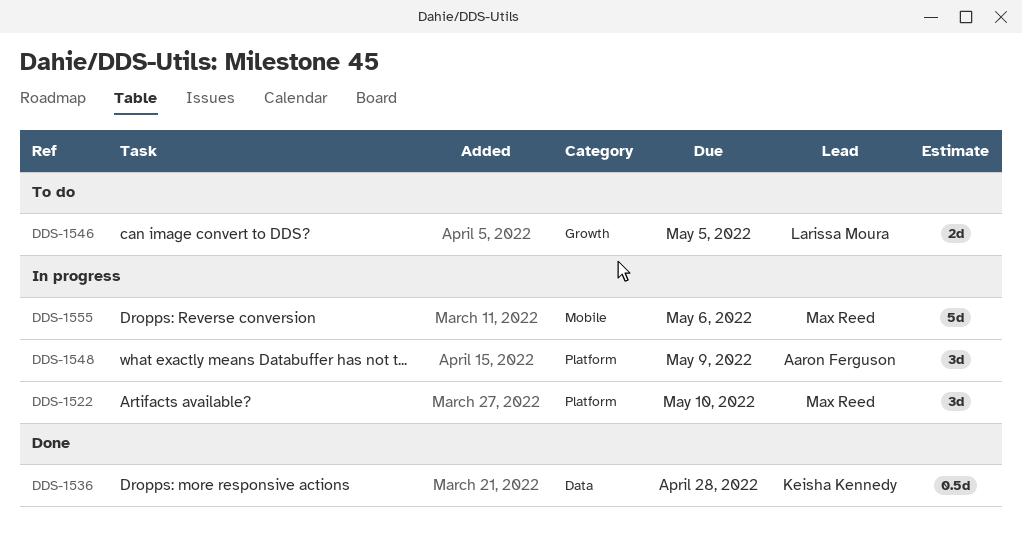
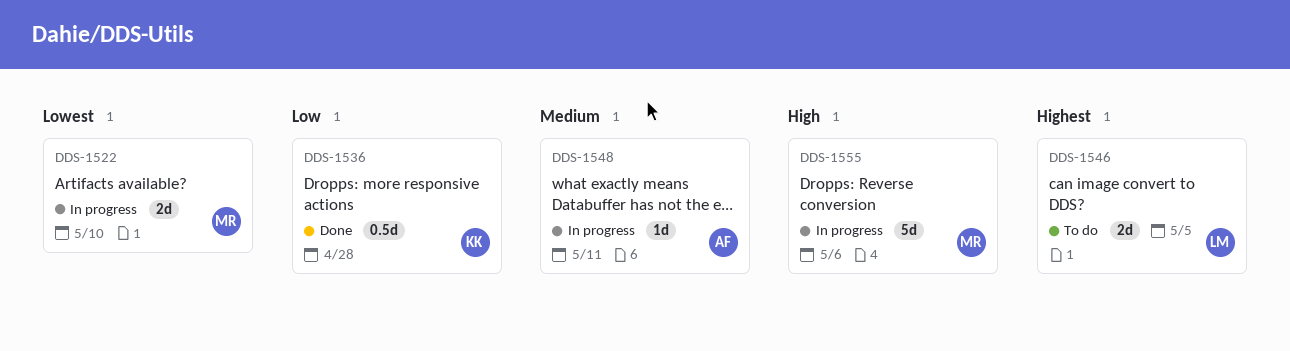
DDS-1522, estimate: 3d -> 2d
DDS-1548, estimate: 3d -> 1d
DDS-1548, due: May 9 -> May 11

